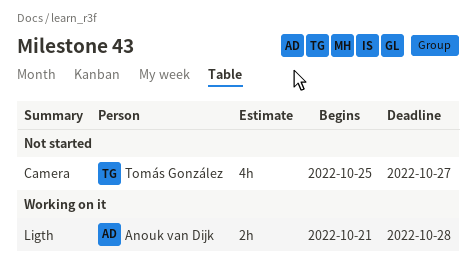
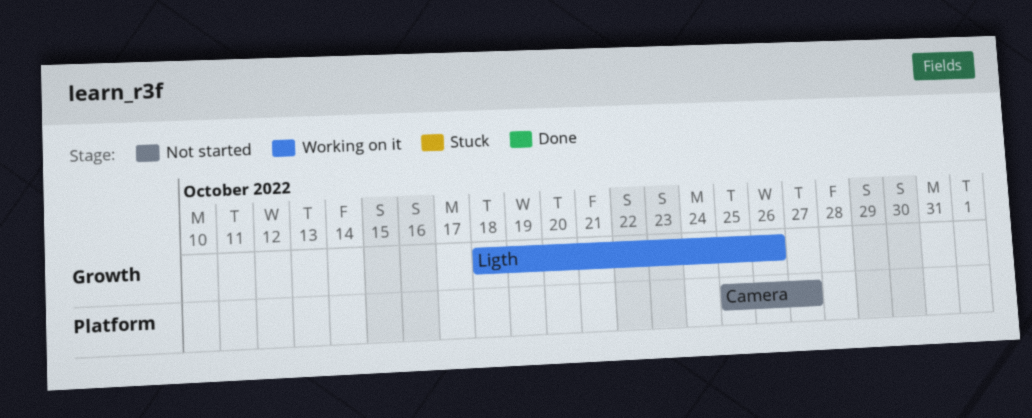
Ligth, start: Oct 21 -> Oct 18
Ligth, due: Oct 28 -> Oct 26

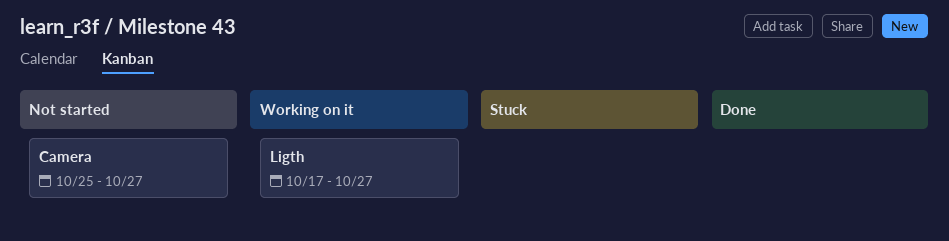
Ligth, start: Oct 18 -> Oct 17
Ligth, due: Oct 26 -> Oct 27

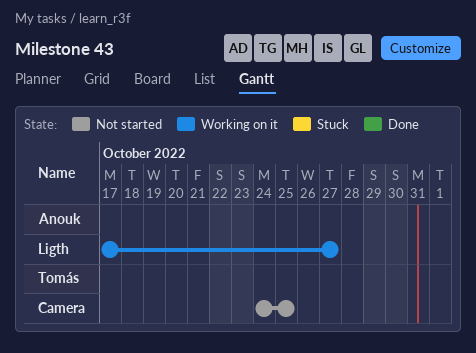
Camera, start: Oct 25 -> Oct 24
Camera, due: Oct 27 -> Oct 25

